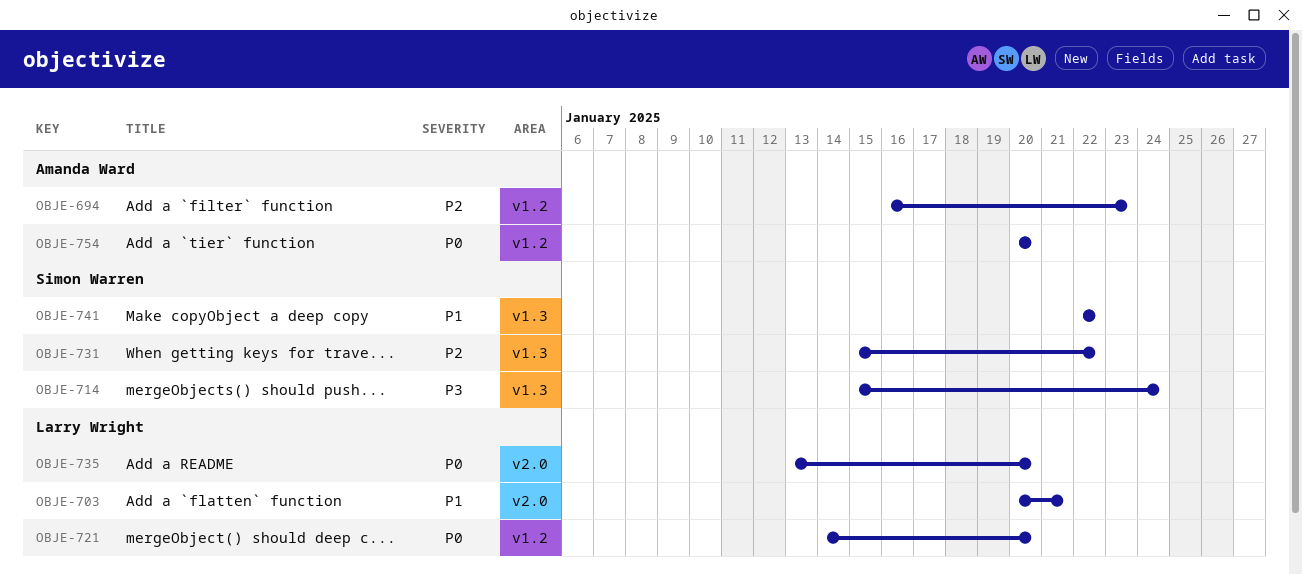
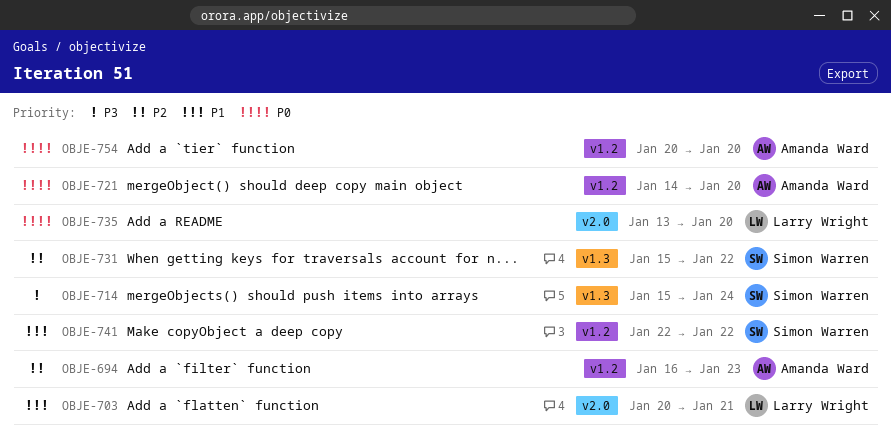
OBJE-721, owner: Larry Wright -> Amanda Ward
OBJE-741, label: v1.3 -> v1.2

